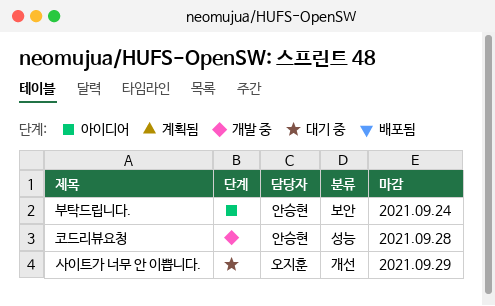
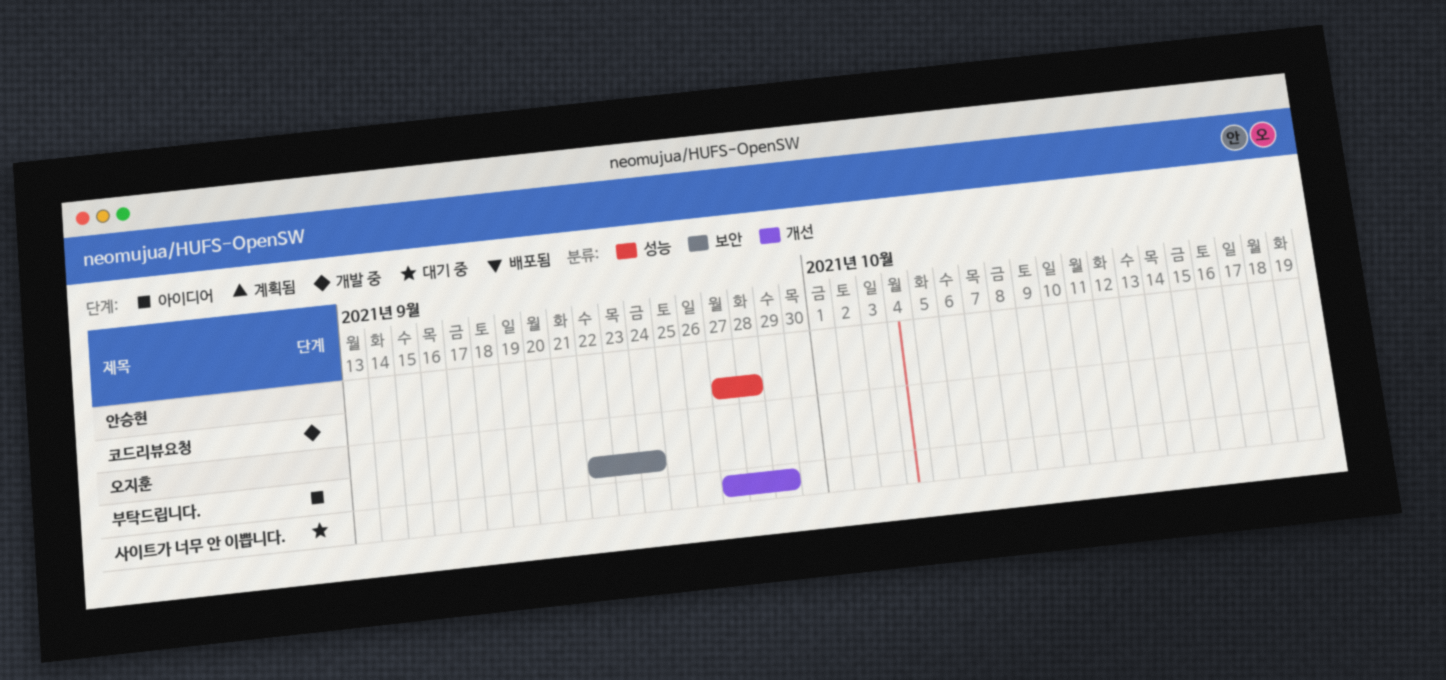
부탁드립니다., owner: 안승현 -> 오지훈

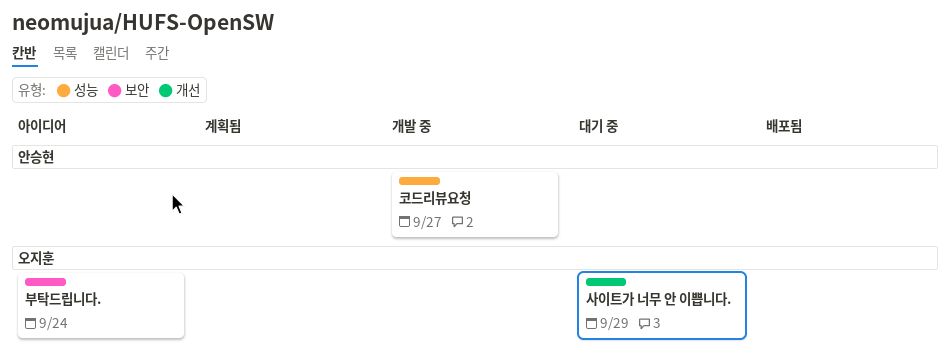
코드리뷰요청, due: Sep 28 -> Sep 27

